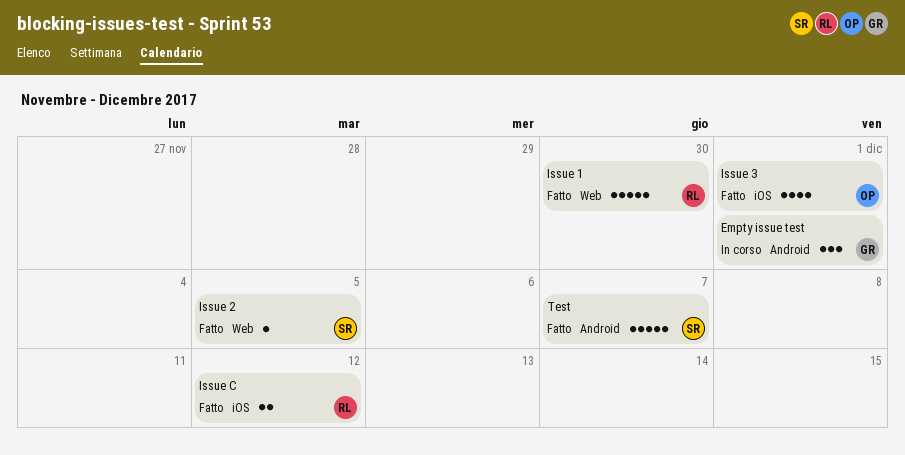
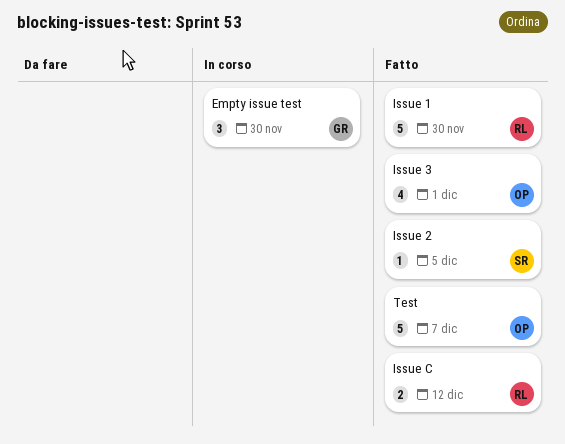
Empty issue test, due: Dec 1 -> Nov 30
Test, owner: SR -> OP

